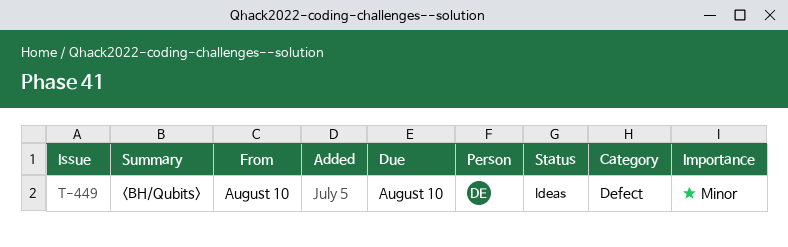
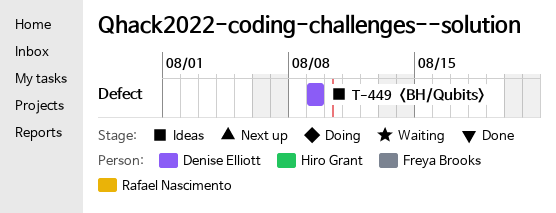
T-449, start: Aug 10 -> Aug 9
T-449, due: Aug 10 -> Aug 9

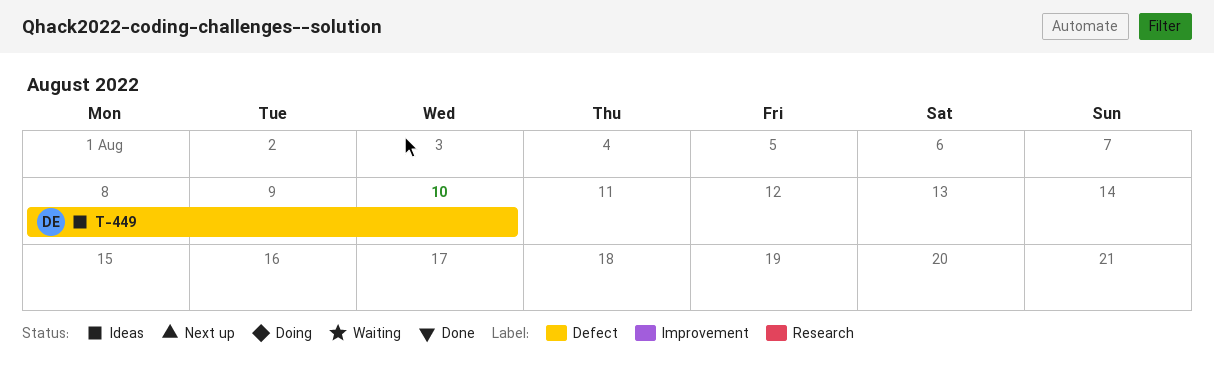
T-449, start: Aug 9 -> Aug 8
T-449, due: Aug 9 -> Aug 10

